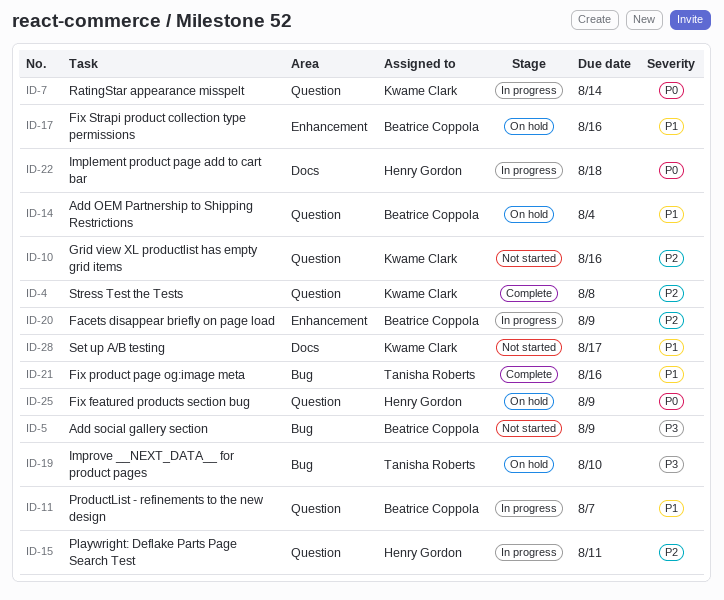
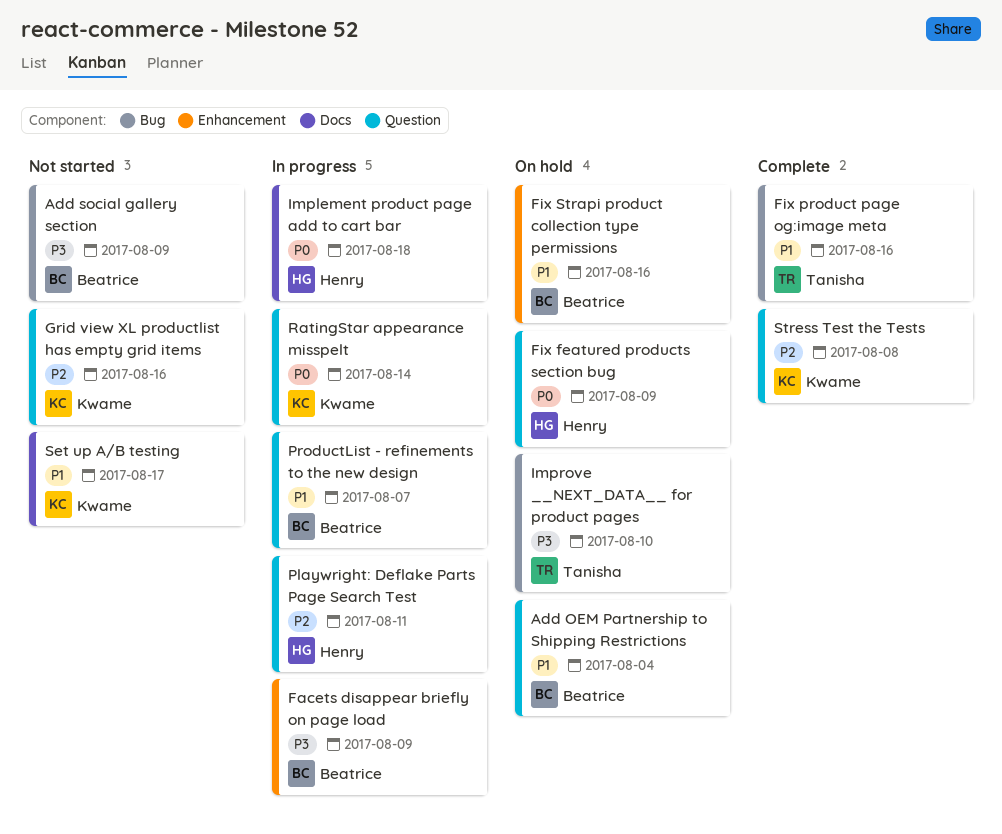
Facets disappear briefly on page load, priority: P2 -> P3

